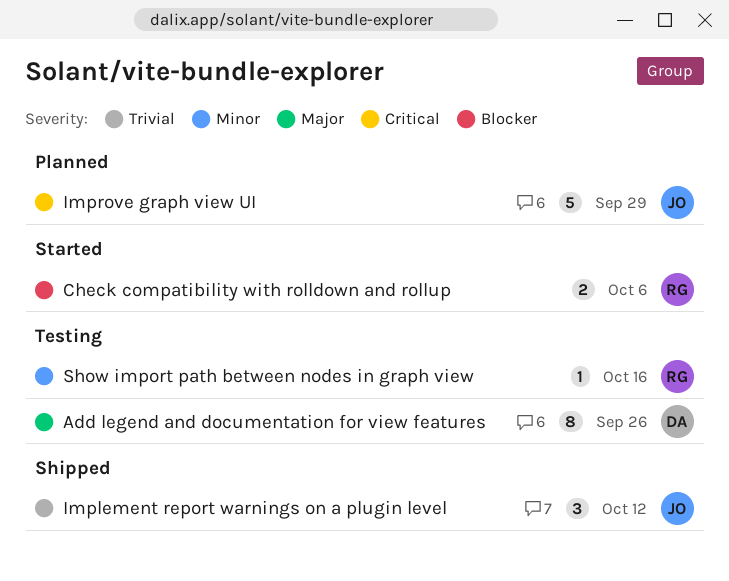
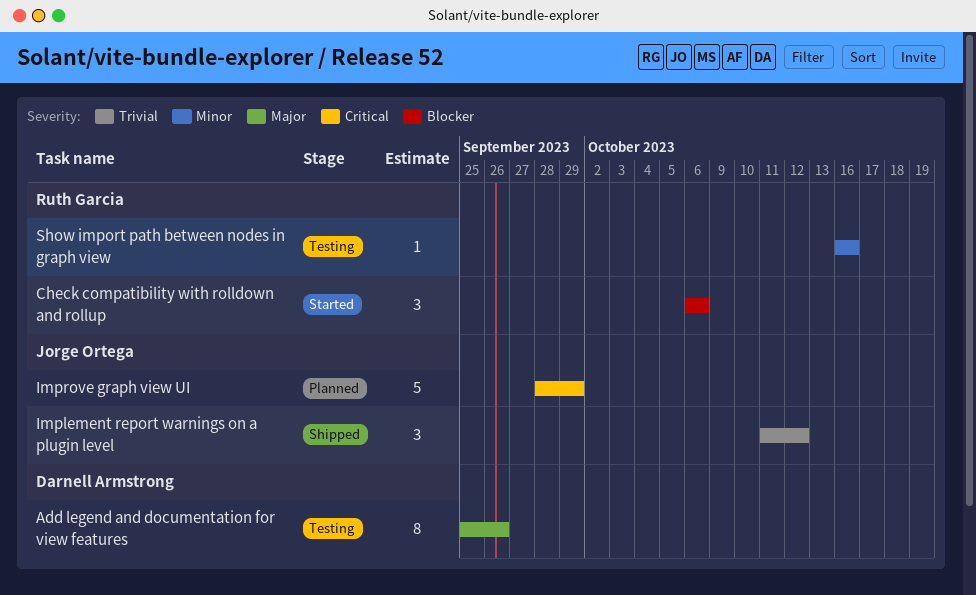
Check compatibility with rolldown and rollup, estimate: 2 -> 3

